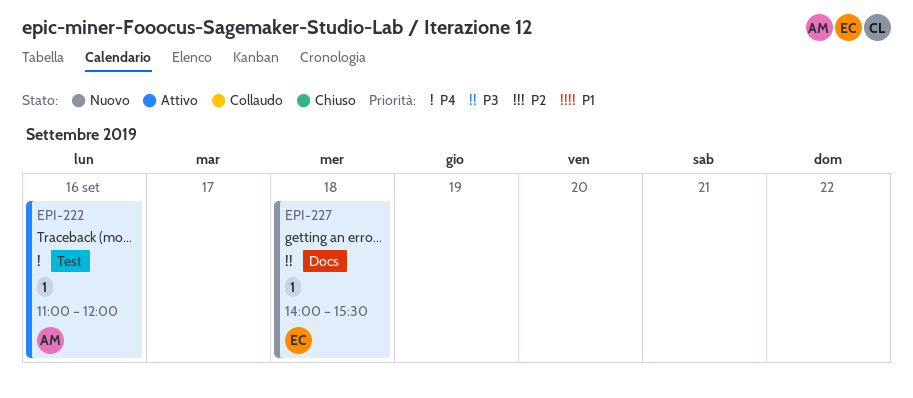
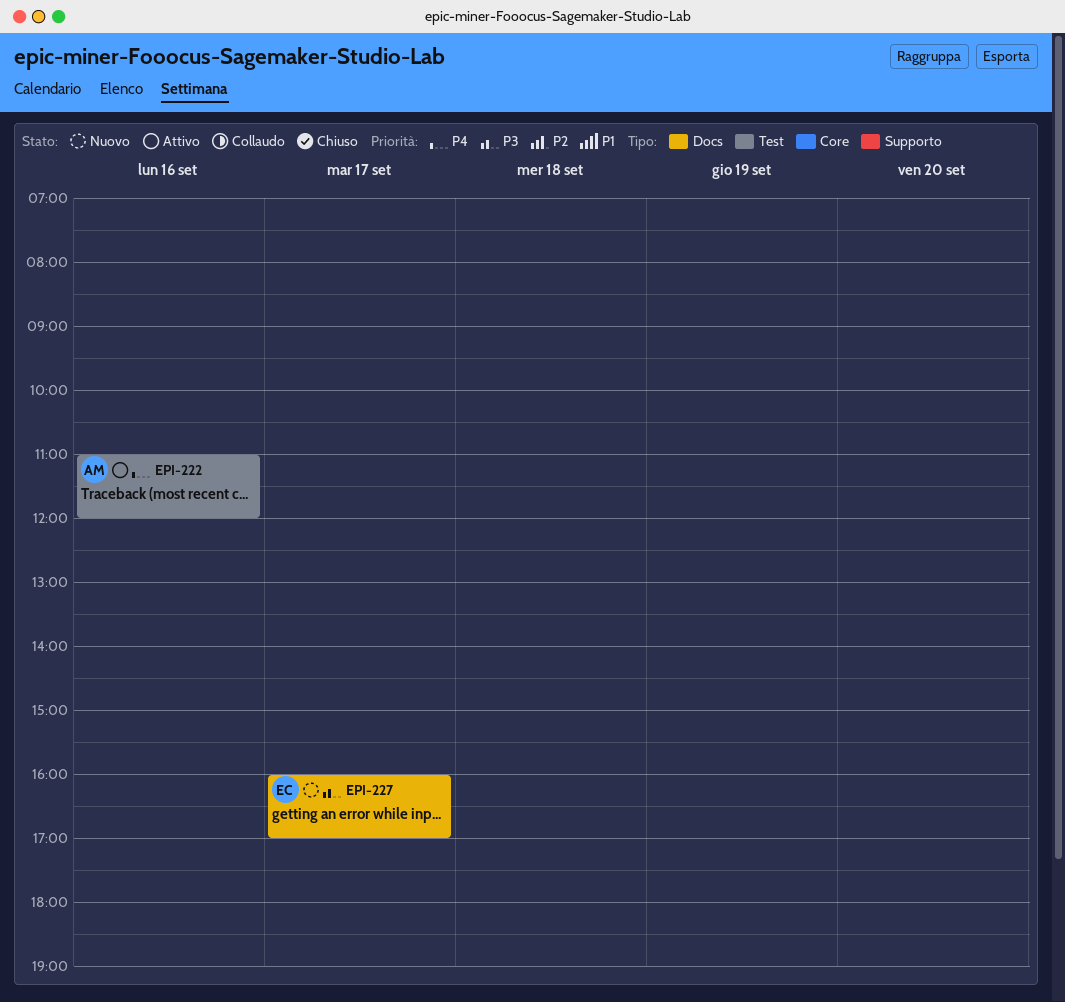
EPI-227, day: Sep 18 -> Sep 17
EPI-227, begins: 14:00 -> 16:00
EPI-227, ends: 15:30 -> 17:00

